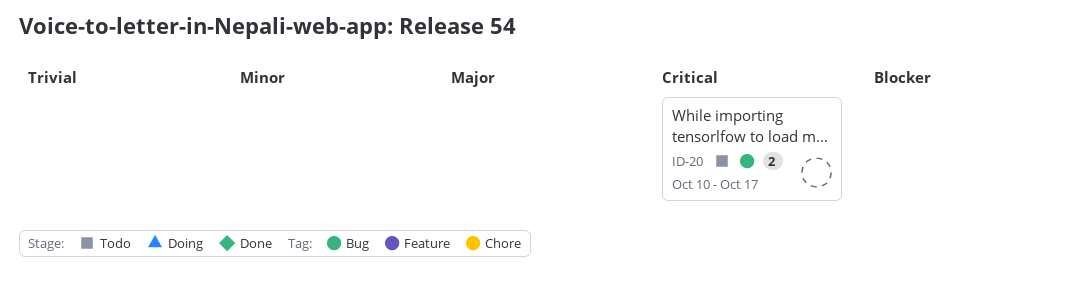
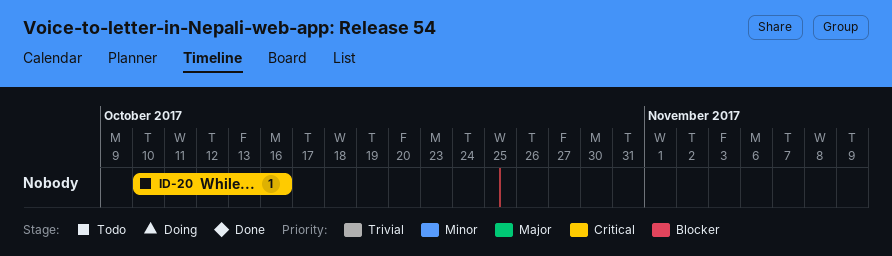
ID-20, estimate: 2 -> 1
ID-20, due: Oct 17 -> Oct 16

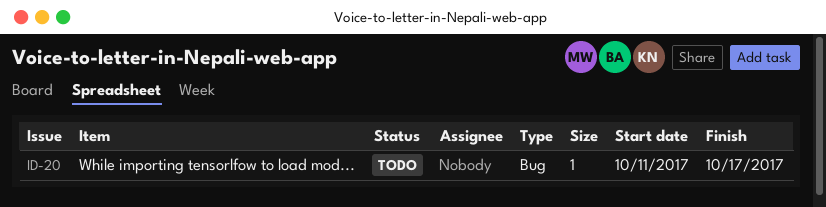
ID-20, start: Oct 10 -> Oct 11
ID-20, due: Oct 16 -> Oct 17

